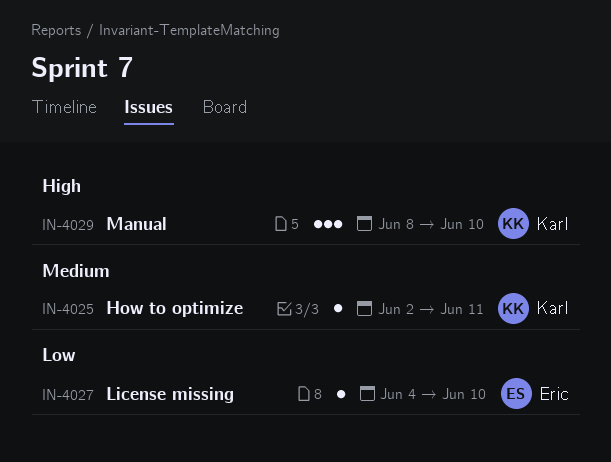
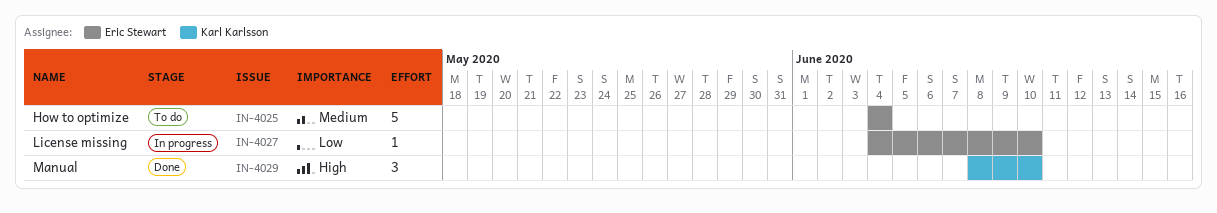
IN-4025, owner: Karl Karlsson -> Eric Stewart
IN-4025, estimate: 1 -> 5
IN-4025, start: Jun 2 -> Jun 4
IN-4025, due: Jun 11 -> Jun 4

